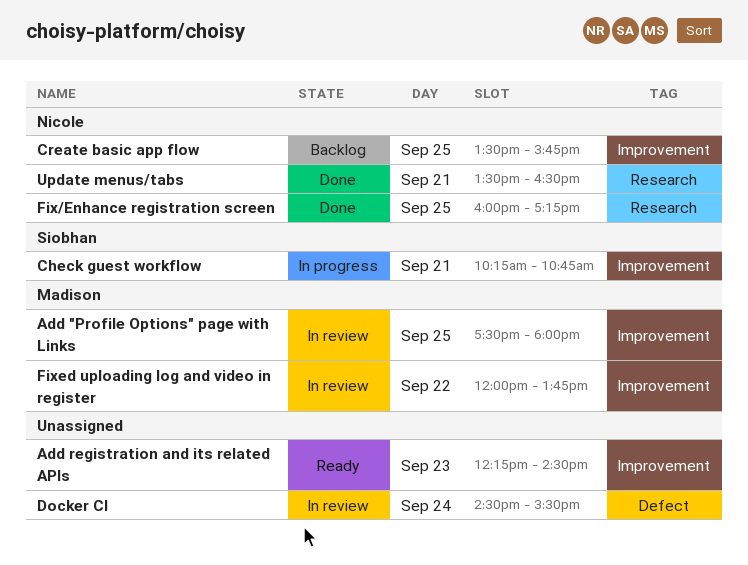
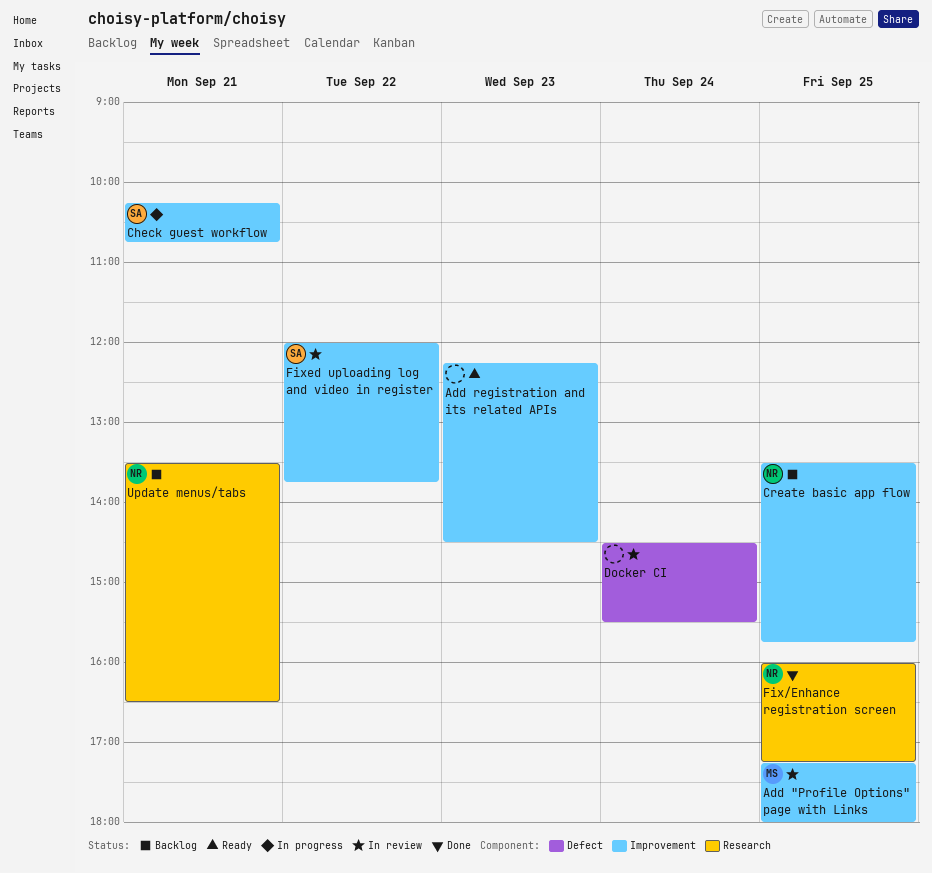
Add "Profile Options" page with Links, begins: 17:30 -> 17:15
Fixed uploading log and video in register, owner: Madison -> Siobhan
Update menus/tabs, status: Done -> Backlog

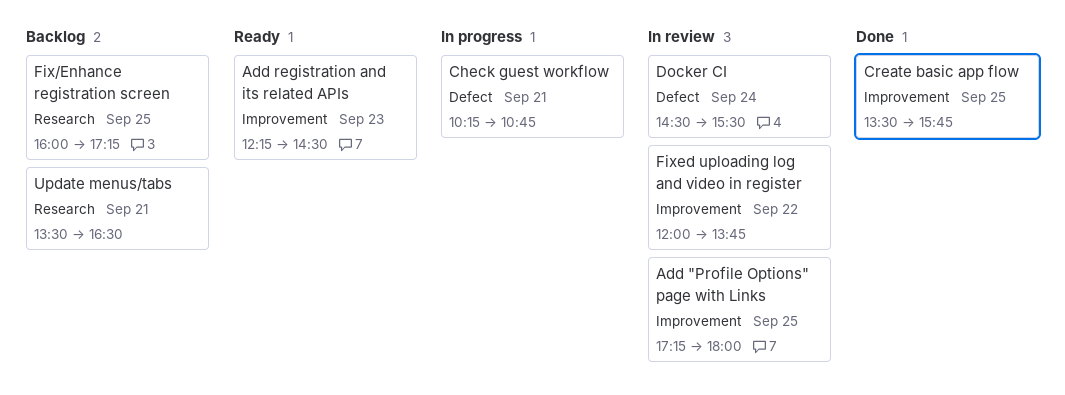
Check guest workflow, label: Improvement -> Defect
Create basic app flow, status: Backlog -> Done
Fix/Enhance registration screen, status: Done -> Backlog

